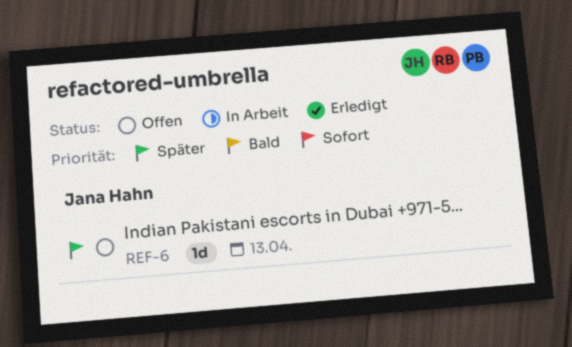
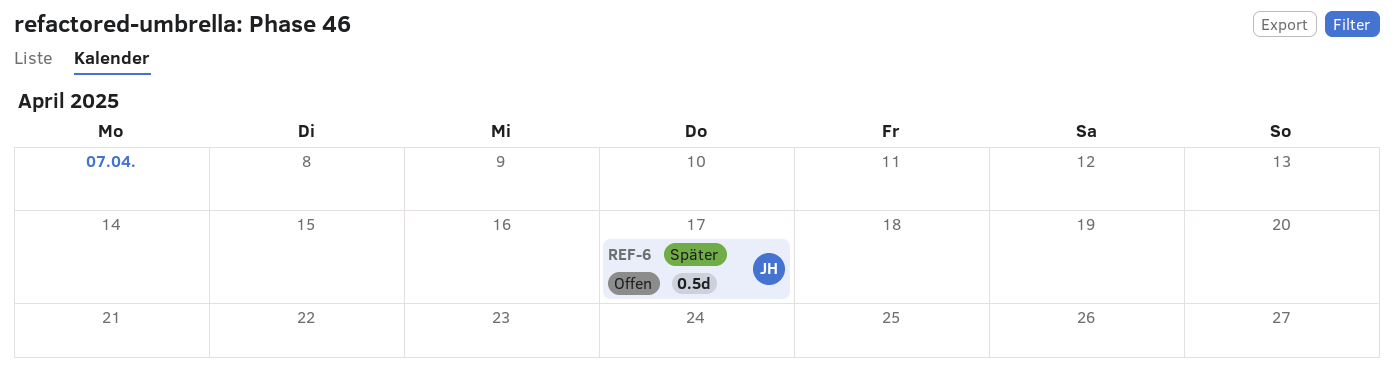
REF-6, estimate: 1d -> 0.5d
REF-6, due: Apr 13 -> Apr 17

